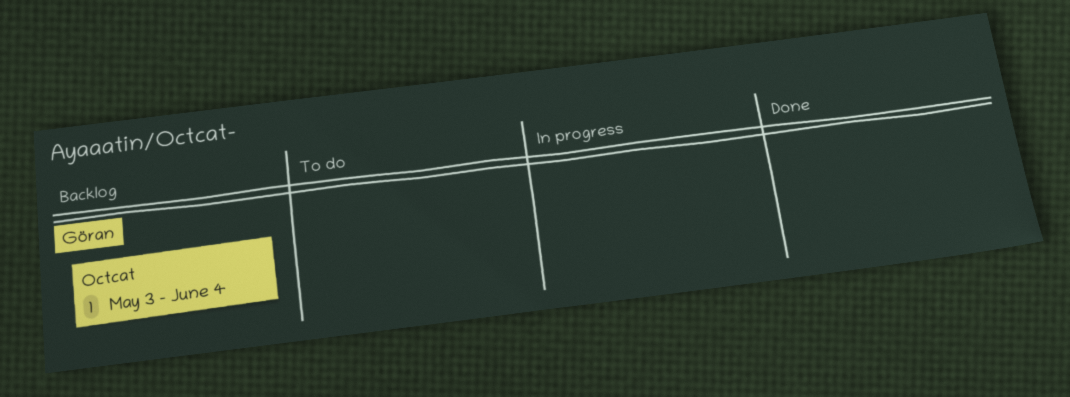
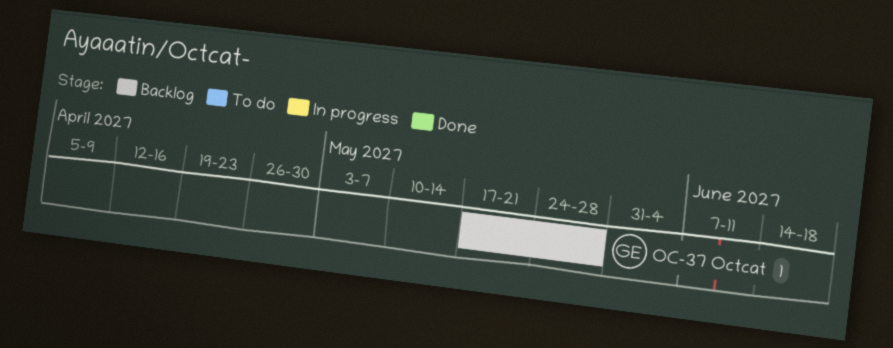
Octcat, start: May 3 -> May 17
Octcat, due: Jun 4 -> May 28

